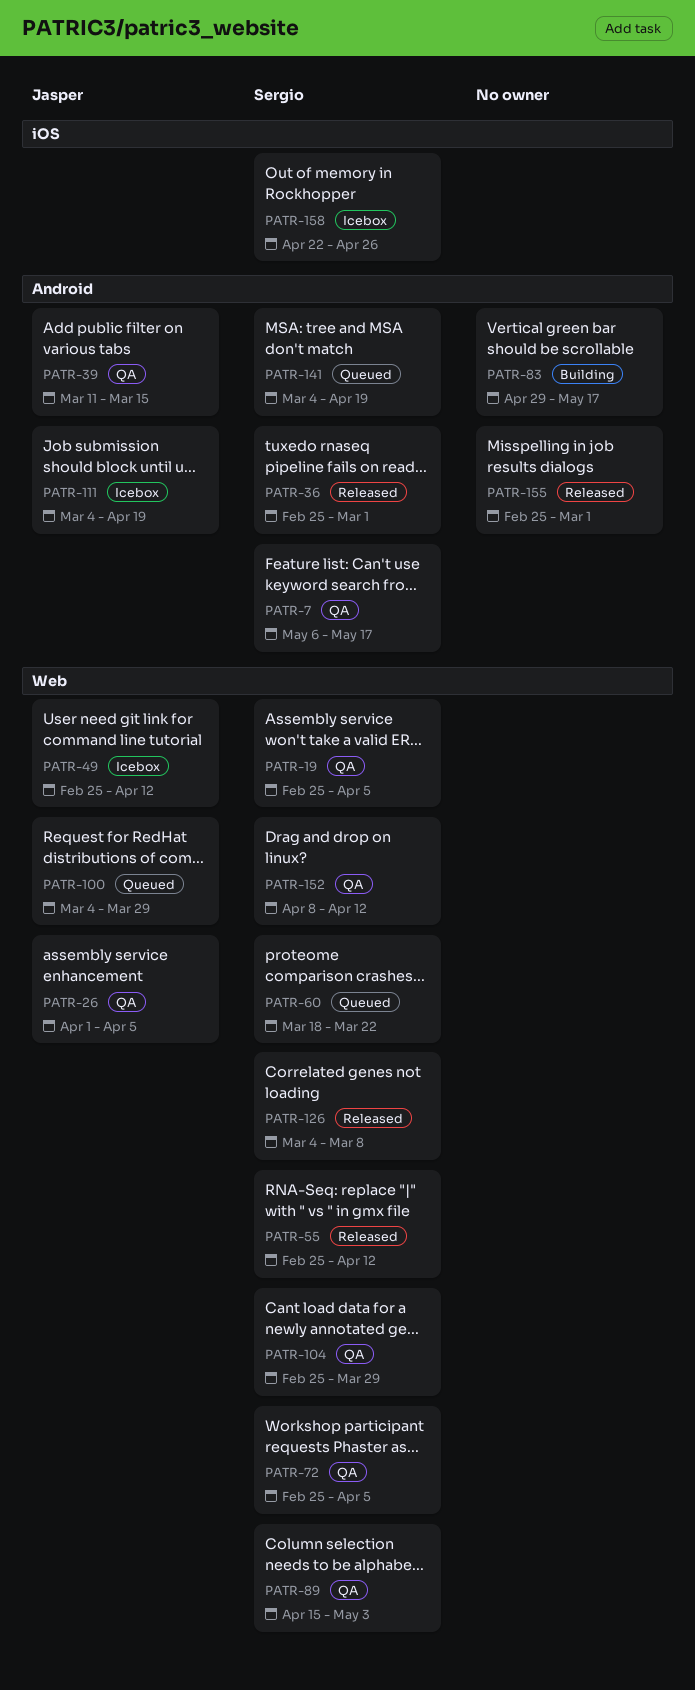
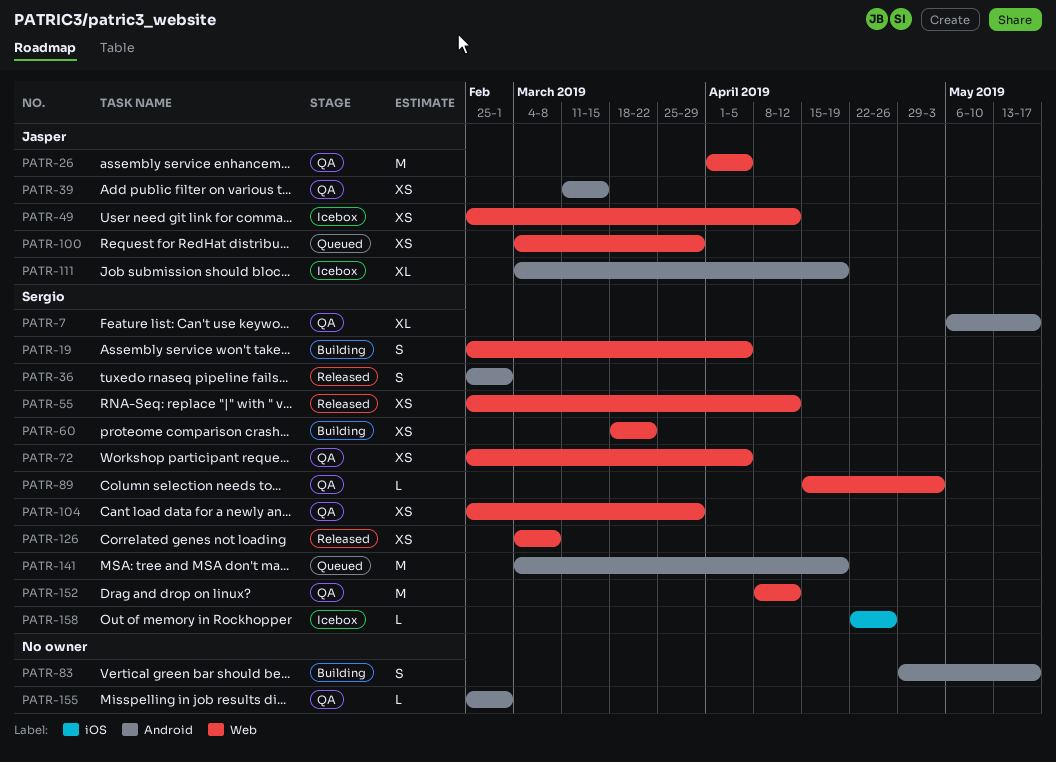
PATR-19, status: QA -> Building
PATR-60, status: Queued -> Building
PATR-155, status: Released -> QA

